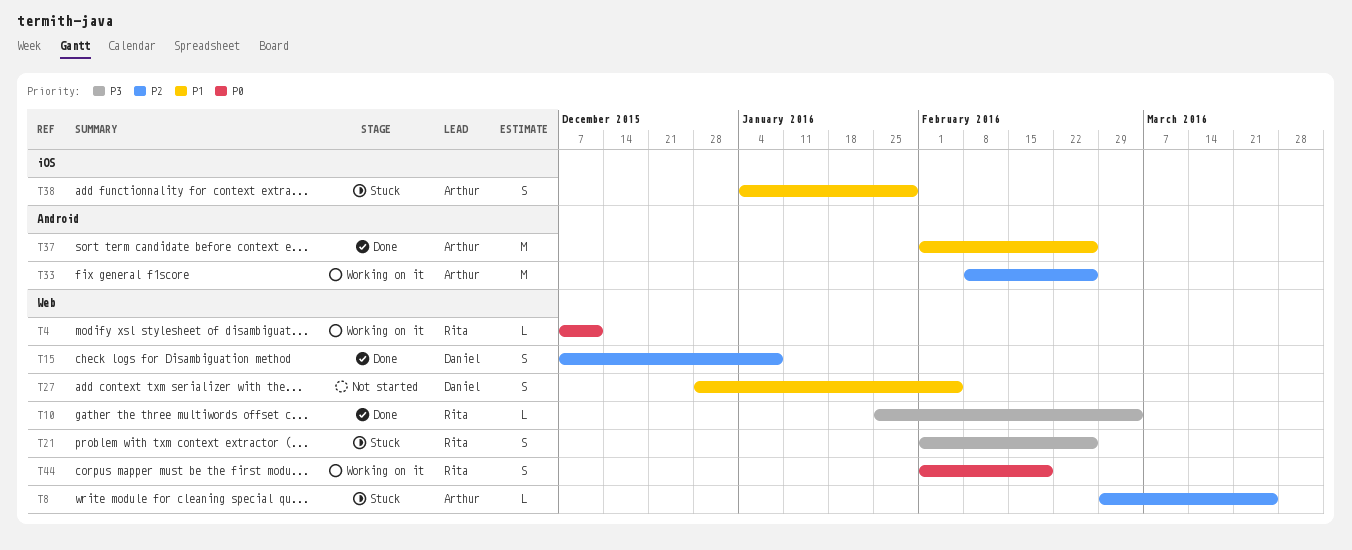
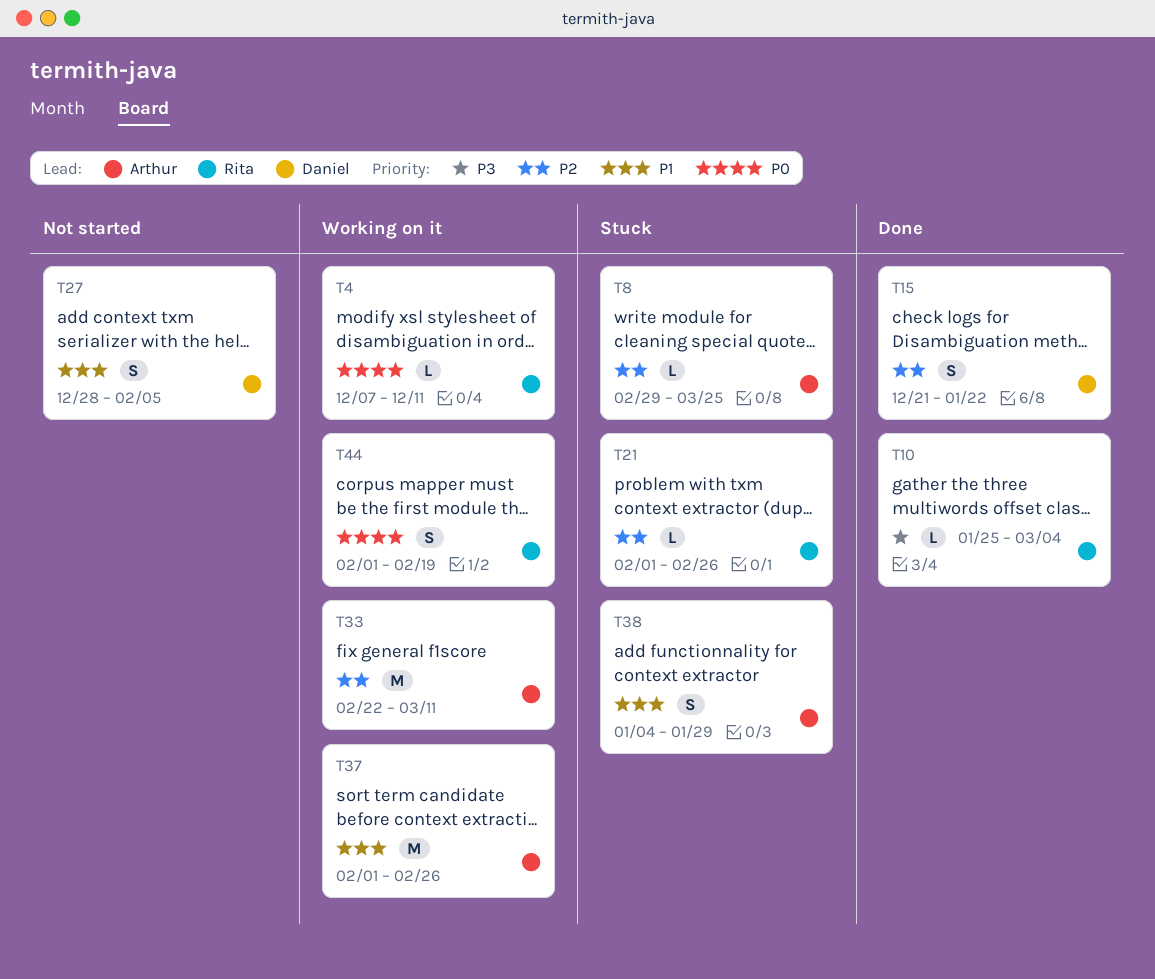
T15, start: Dec 7 -> Dec 21
T15, due: Jan 8 -> Jan 22
T21, priority: P3 -> P2
T21, estimate: S -> L
T33, start: Feb 8 -> Feb 22
T33, due: Feb 26 -> Mar 11
T37, status: Done -> Working on it

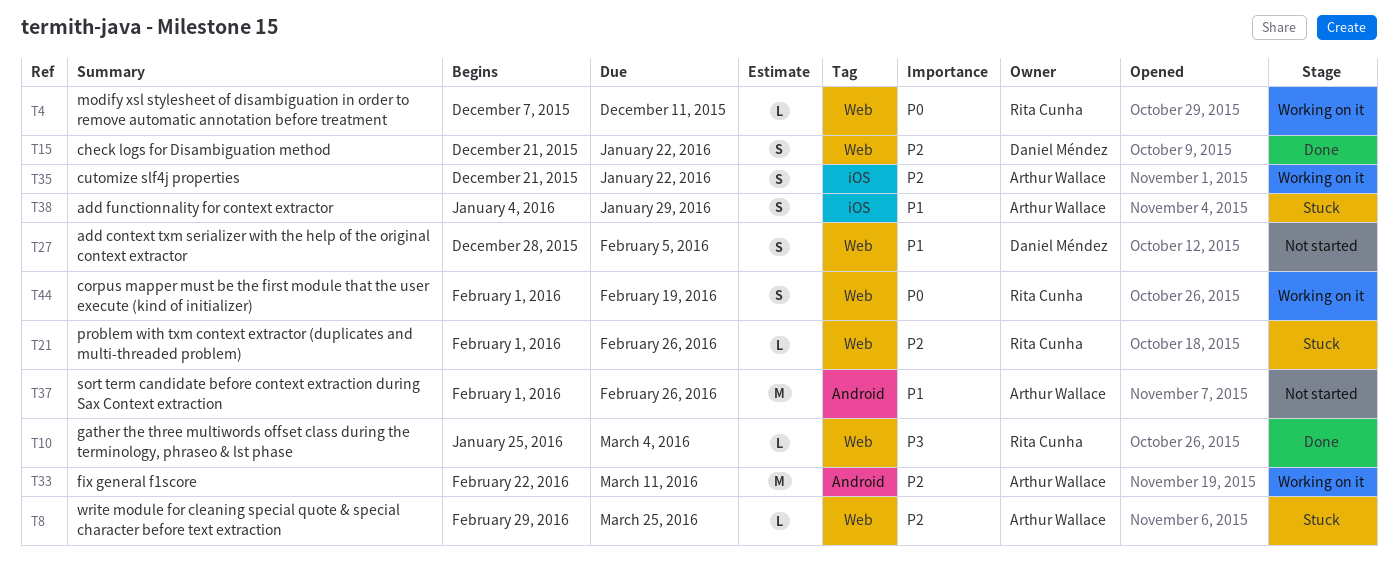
T35: none -> present
T37, status: Working on it -> Not started

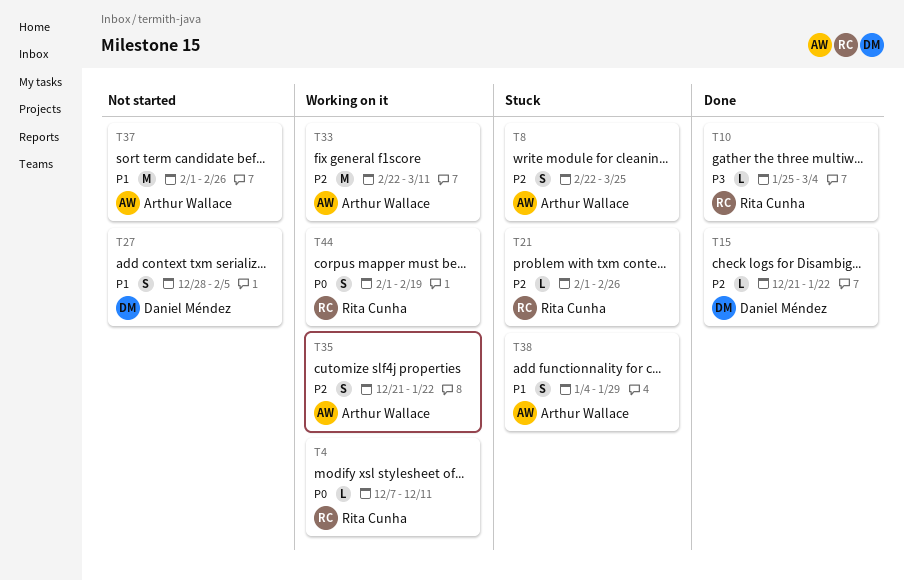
T8, estimate: L -> S
T8, start: Feb 29 -> Feb 22
T15, estimate: S -> L

